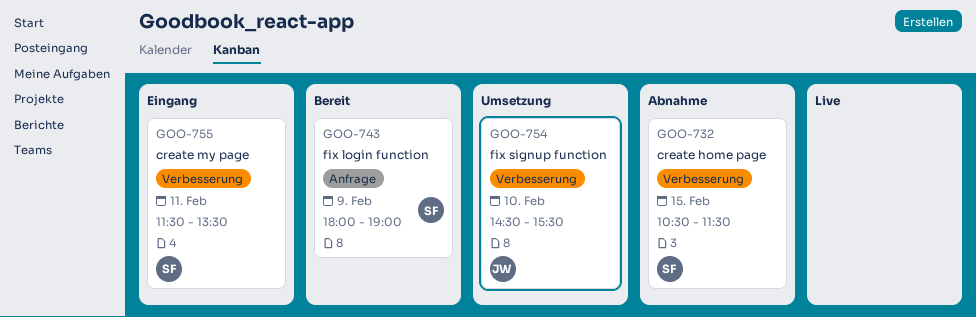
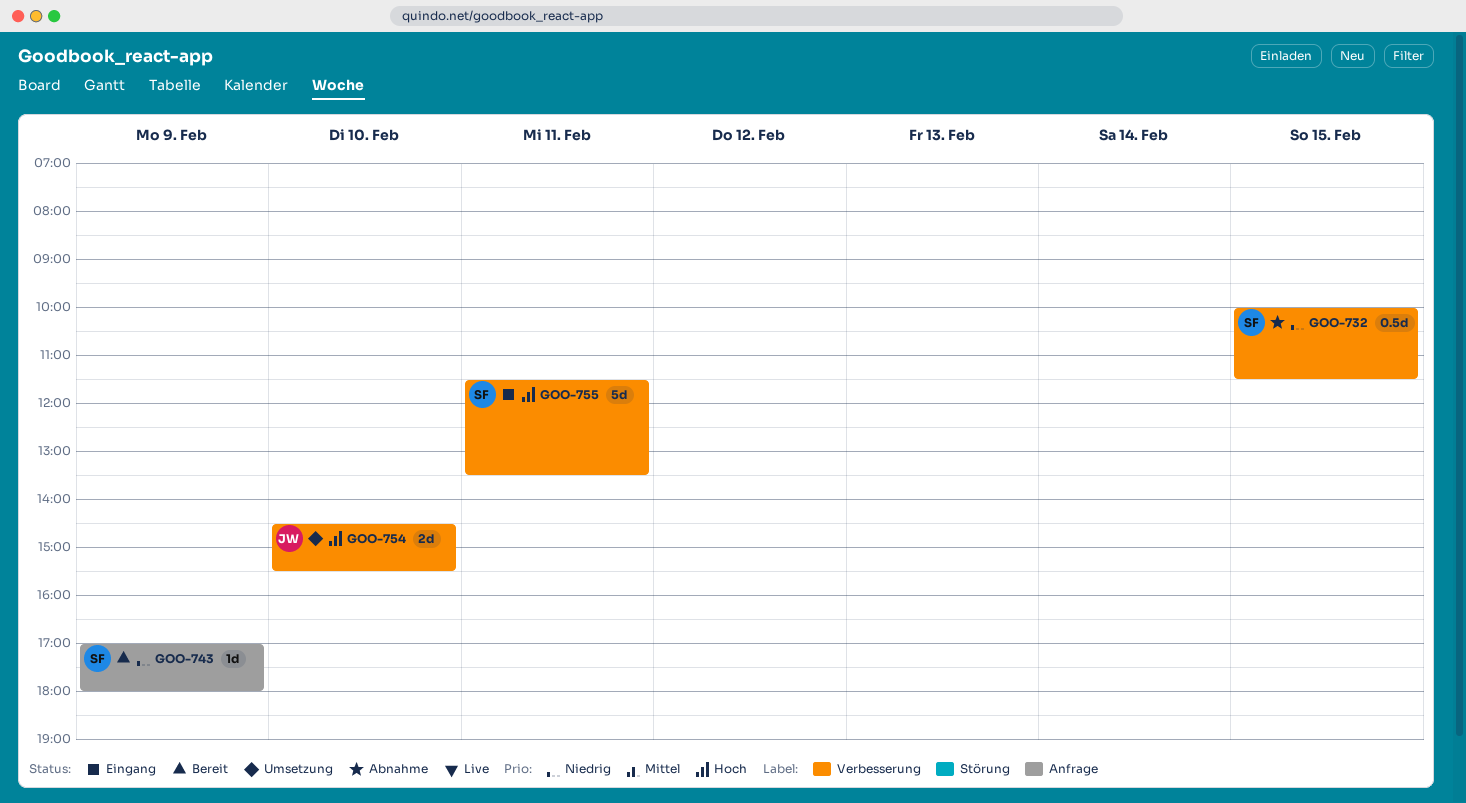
GOO-732, begins: 10:30 -> 10:00
GOO-743, begins: 18:00 -> 17:00
GOO-743, ends: 19:00 -> 18:00

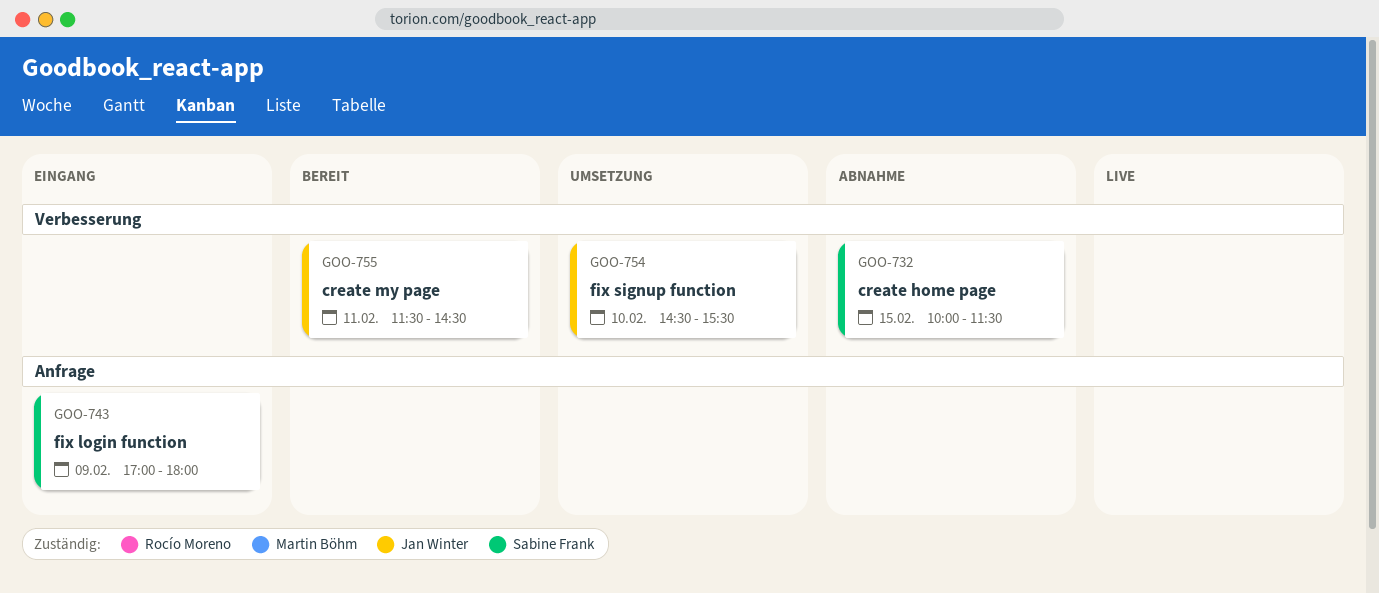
GOO-743, status: Bereit -> Eingang
GOO-755, status: Eingang -> Bereit
GOO-755, owner: Sabine Frank -> Jan Winter
GOO-755, ends: 13:30 -> 14:30

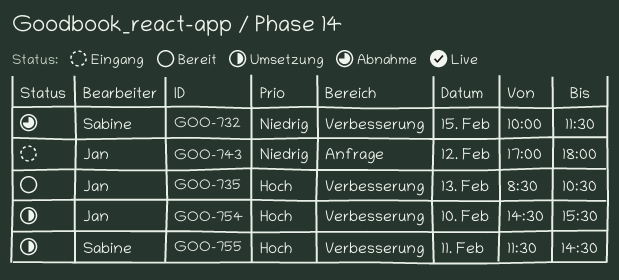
GOO-735: none -> present
GOO-743, owner: Sabine Frank -> Jan Winter
GOO-743, day: Feb 9 -> Feb 12
GOO-755, status: Bereit -> Umsetzung
GOO-755, owner: Jan Winter -> Sabine Frank

